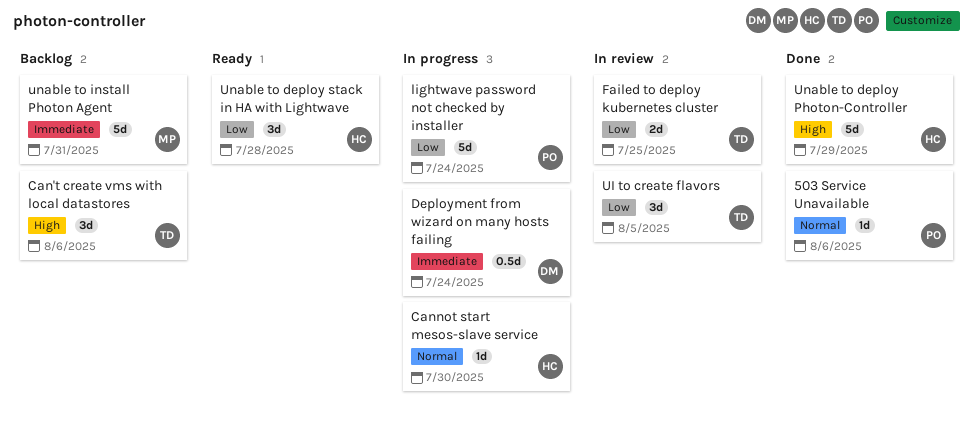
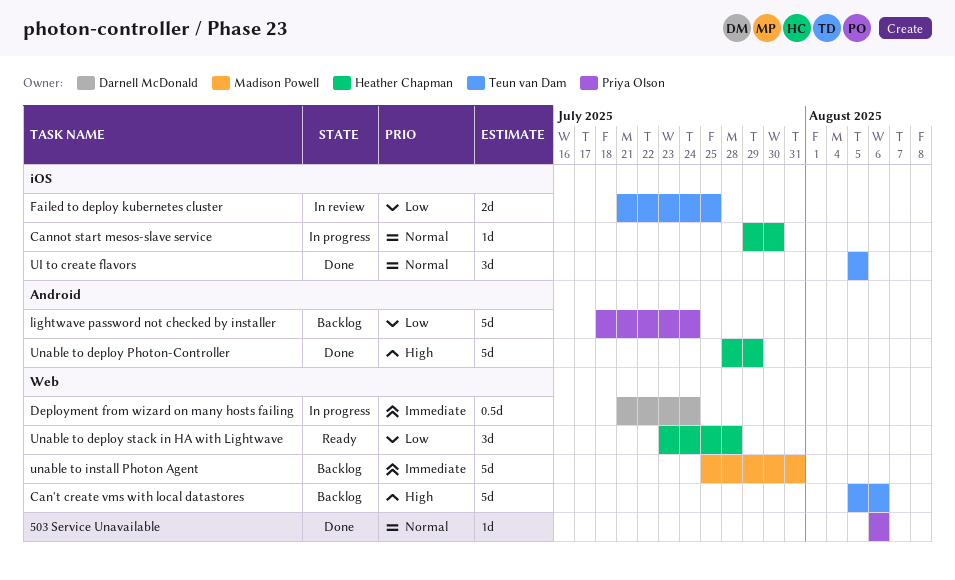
Can't create vms with local datastores, estimate: 3d -> 5d
lightwave password not checked by installer, status: In progress -> Backlog
UI to create flavors, status: In review -> Done
UI to create flavors, priority: Low -> Normal

